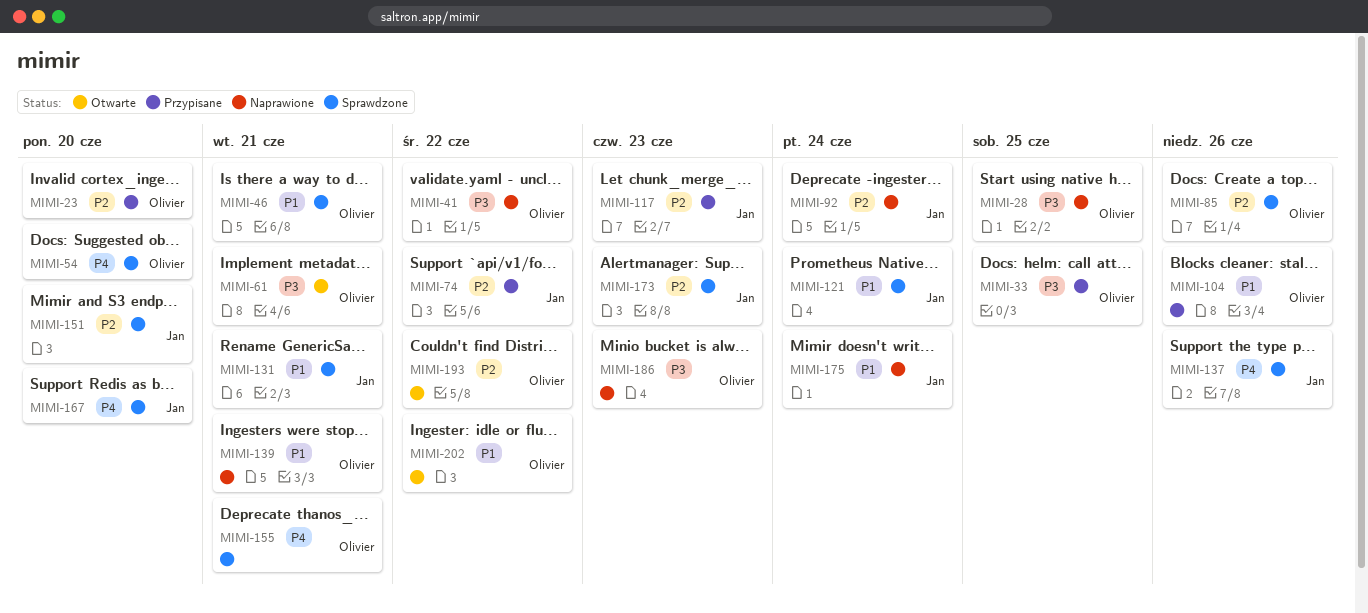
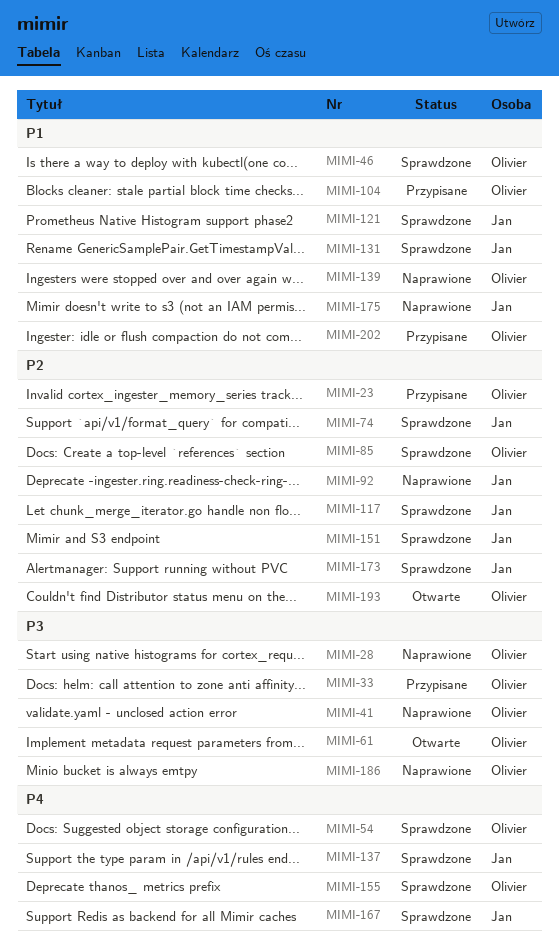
MIMI-74, status: Przypisane -> Sprawdzone
MIMI-117, status: Przypisane -> Sprawdzone
MIMI-202, status: Otwarte -> Przypisane

